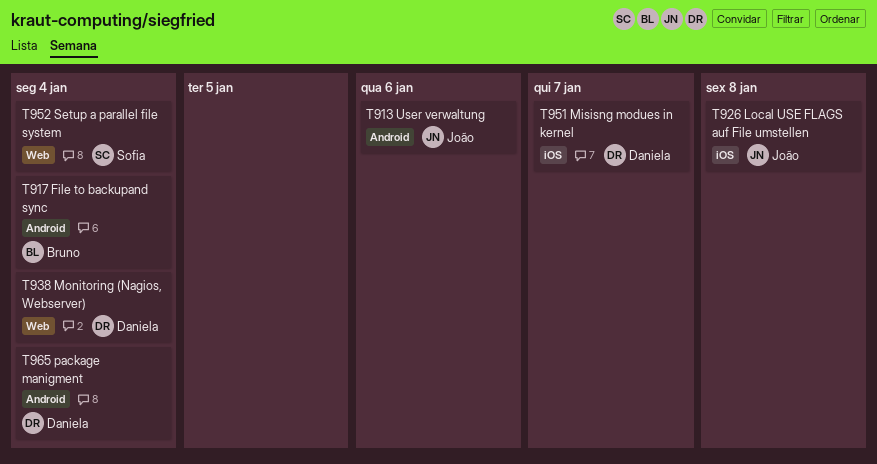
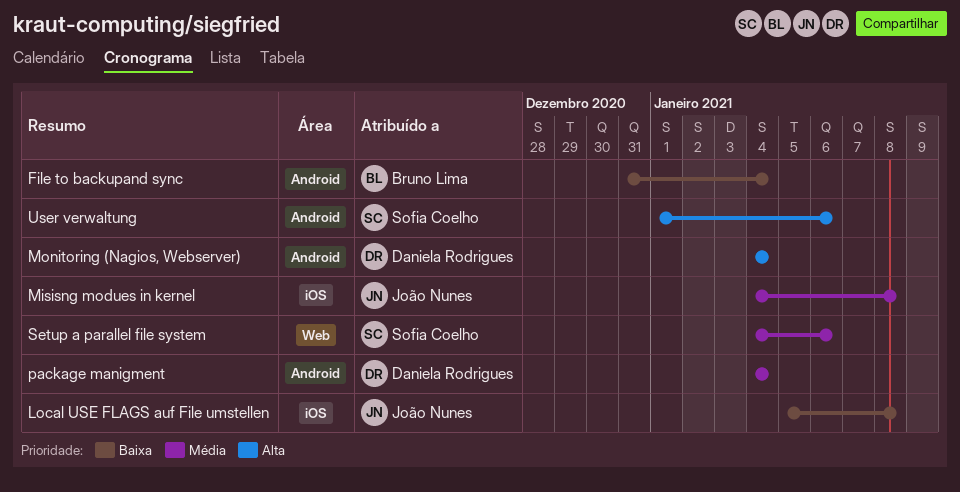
Misisng modues in kernel, owner: Daniela Rodrigues -> João Nunes
Misisng modues in kernel, due: Jan 7 -> Jan 8
Monitoring (Nagios, Webserver), label: Web -> Android
Setup a parallel file system, due: Jan 4 -> Jan 6
User verwaltung, owner: João Nunes -> Sofia Coelho

